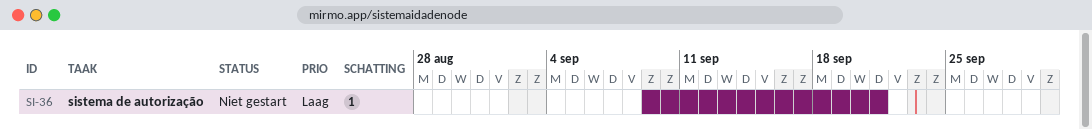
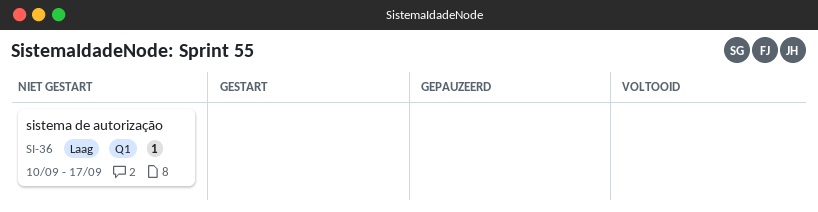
SI-36, start: Sep 9 -> Sep 10
SI-36, due: Sep 21 -> Sep 17

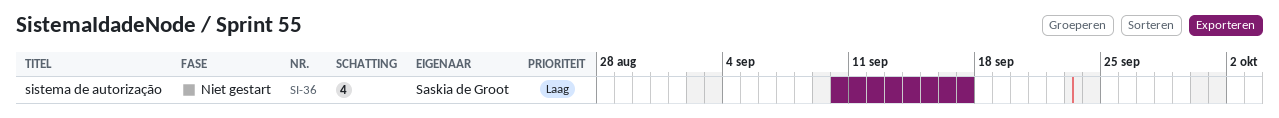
SI-36, estimate: 1 -> 4

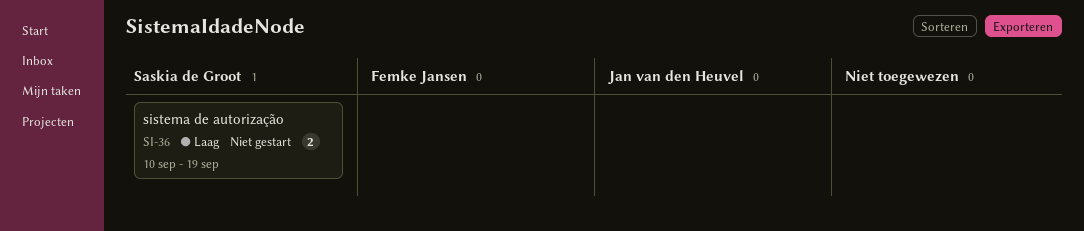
SI-36, estimate: 4 -> 2
SI-36, due: Sep 17 -> Sep 19

